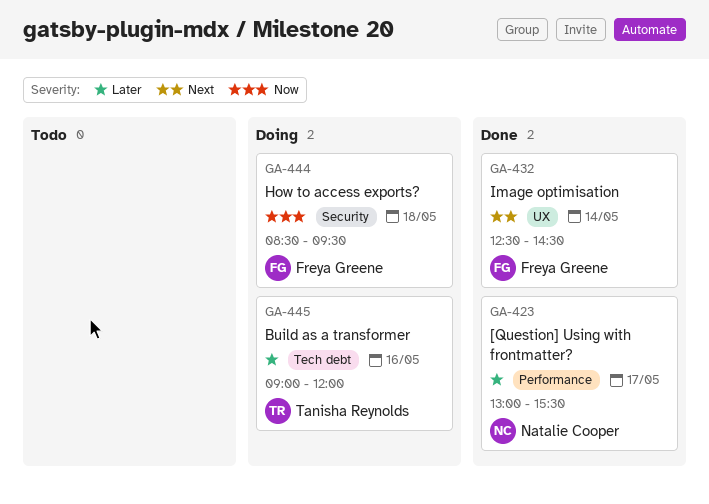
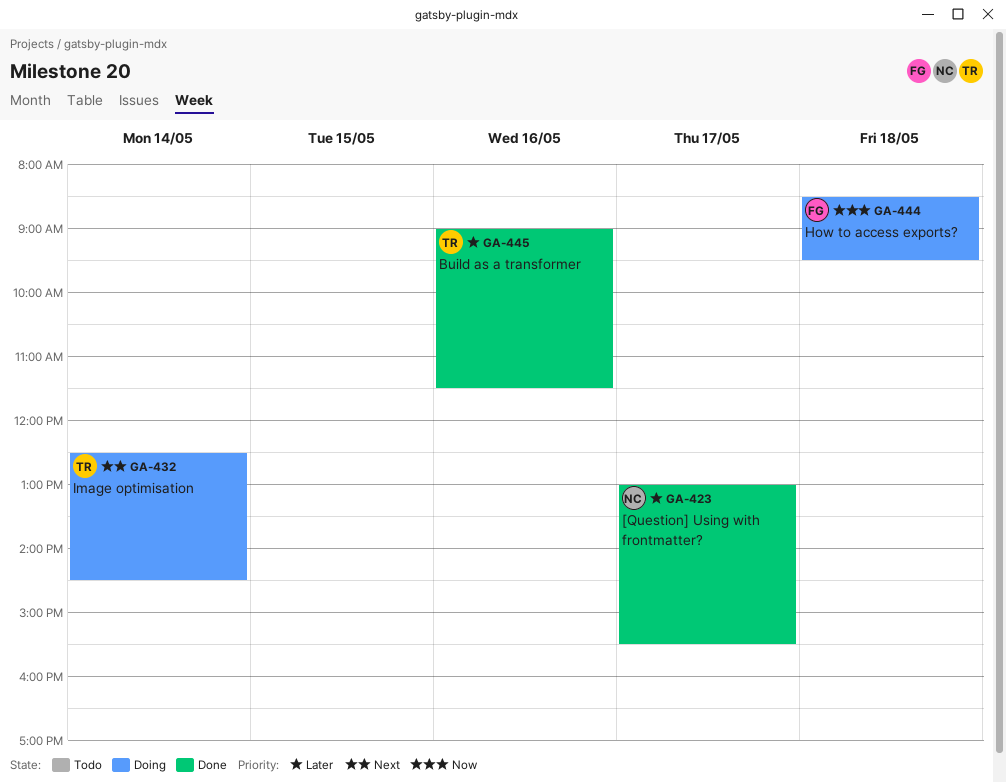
GA-432, status: Done -> Doing
GA-432, owner: Freya Greene -> Tanisha Reynolds
GA-445, status: Doing -> Done
GA-445, ends: 12:00 -> 11:30

